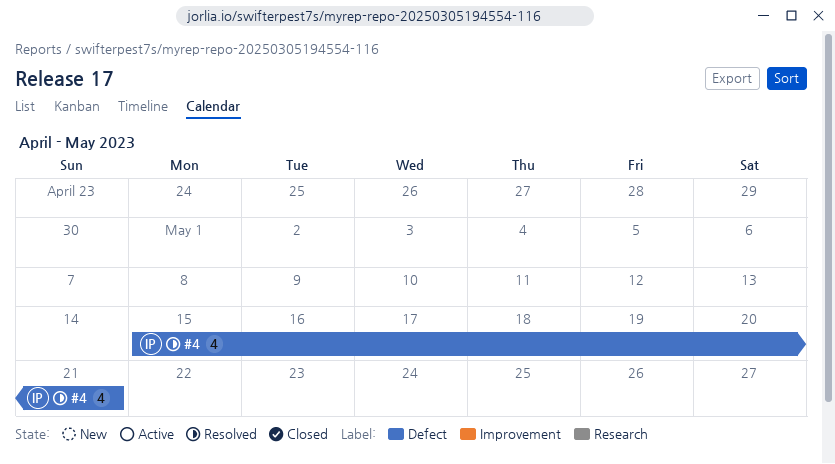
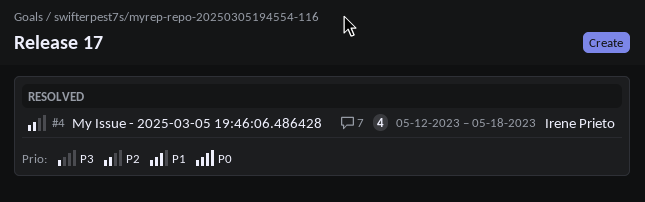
#4, start: May 15 -> May 12
#4, due: May 21 -> May 18

